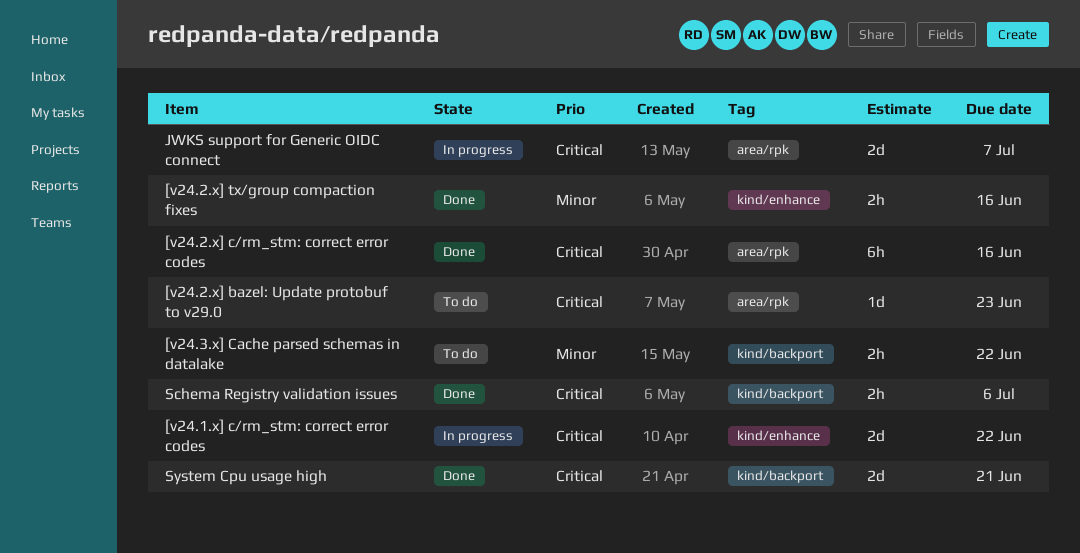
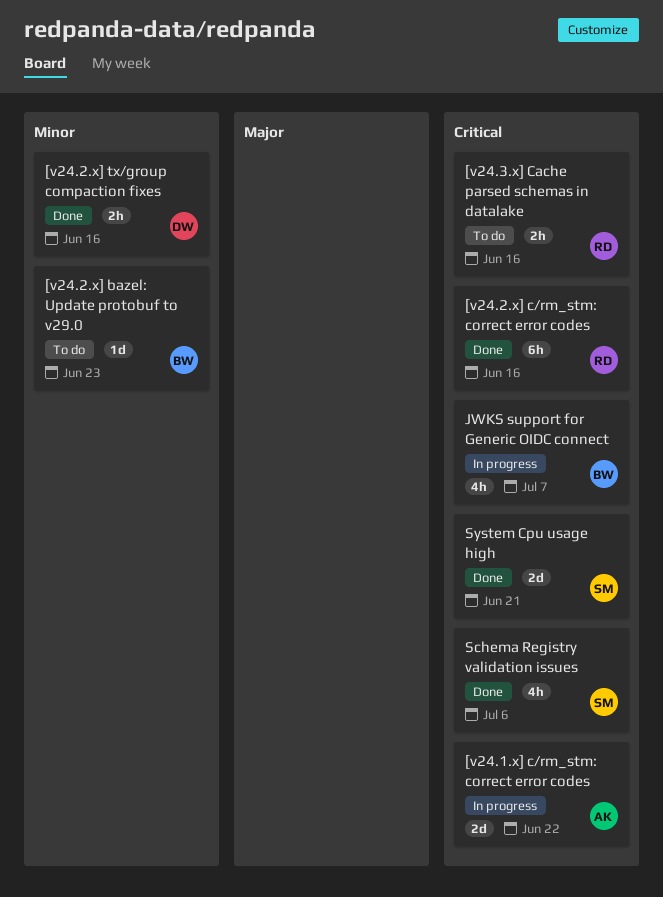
[v24.2.x] bazel: Update protobuf to v29.0, priority: Critical -> Minor
[v24.3.x] Cache parsed schemas in datalake, priority: Minor -> Critical
[v24.3.x] Cache parsed schemas in datalake, due: Jun 22 -> Jun 16
JWKS support for Generic OIDC connect, estimate: 2d -> 4h
Schema Registry validation issues, estimate: 2h -> 4h

